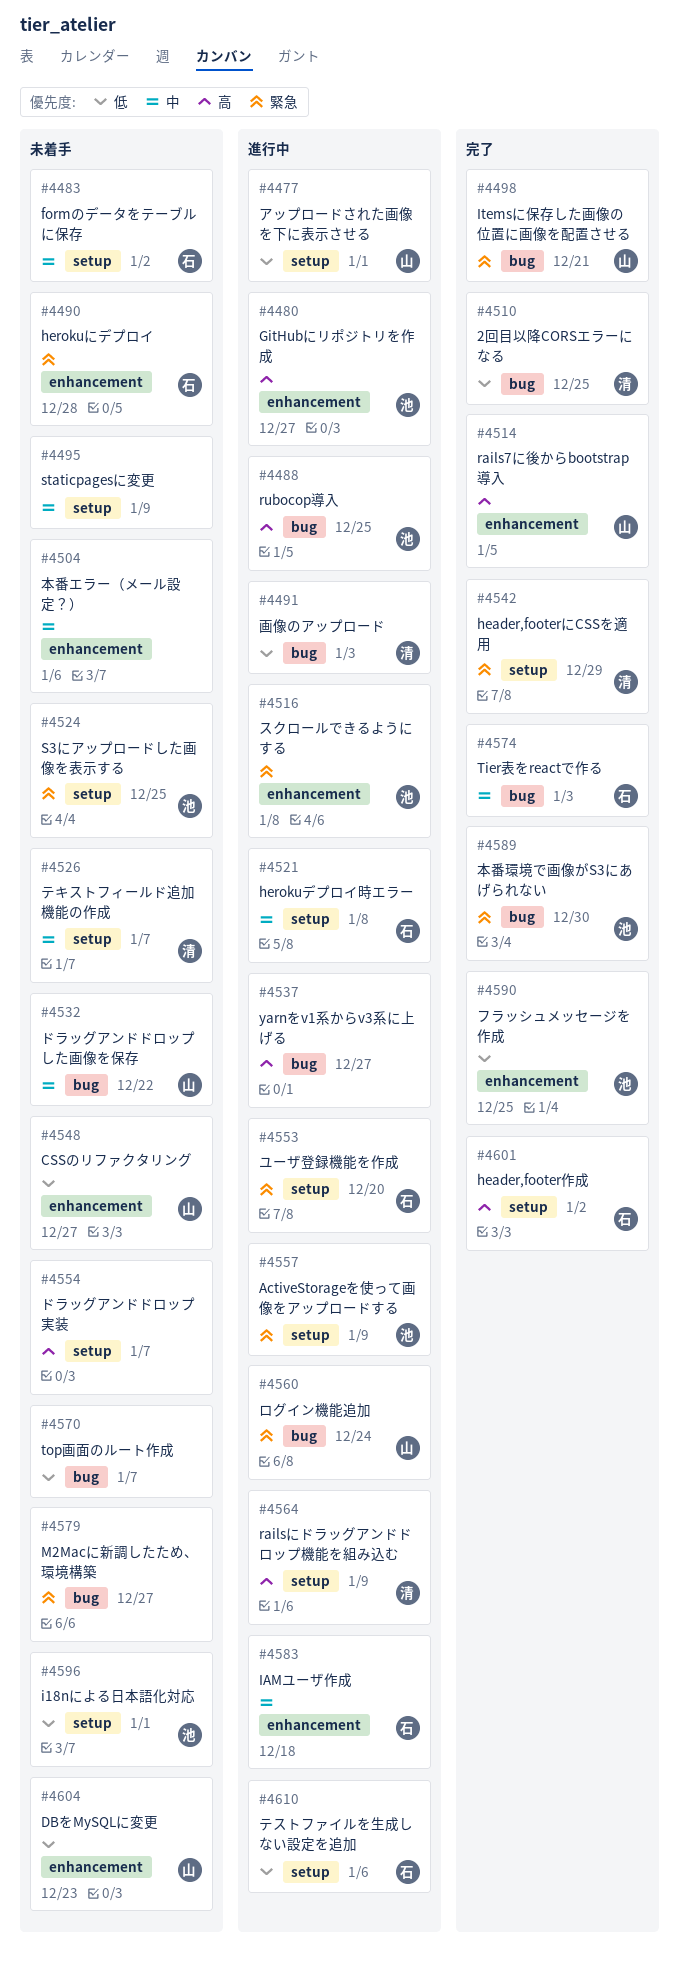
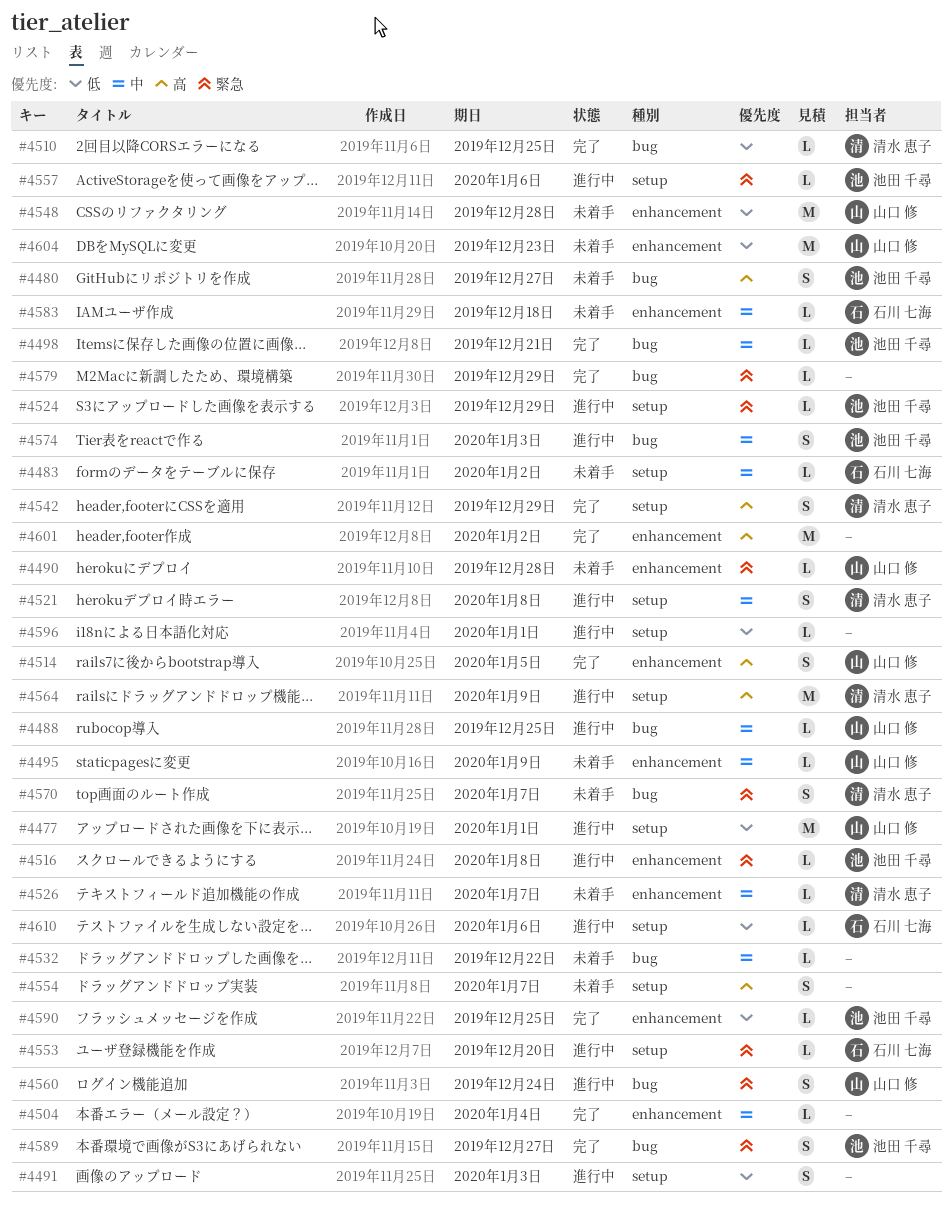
#4480, status: 進行中 -> 未着手
#4480, label: enhancement -> bug
#4488, owner: 池田 千尋 -> 山口 修
#4488, priority: 高 -> 中
#4490, owner: 石川 七海 -> 山口 修
#4491, owner: 清水 恵子 -> none
#4491, label: bug -> setup
#4495, owner: none -> 山口 修
#4495, label: setup -> enhancement
#4498, owner: 山口 修 -> 池田 千尋
#4498, priority: 緊急 -> 中
#4504, status: 未着手 -> 完了
#4504, due: Jan 6 -> Jan 4
#4521, owner: 石川 七海 -> 清水 恵子
#4524, status: 未着手 -> 進行中
#4524, due: Dec 25 -> Dec 29
#4526, label: setup -> enhancement
#4532, owner: 山口 修 -> none
#4537: present -> none
#4542, priority: 緊急 -> 高
#4548, due: Dec 27 -> Dec 28
#4557, due: Jan 9 -> Jan 6
#4570, owner: none -> 清水 恵子
#4570, priority: 低 -> 緊急
#4574, status: 完了 -> 進行中
#4574, owner: 石川 七海 -> 池田 千尋
#4579, status: 未着手 -> 完了
#4579, due: Dec 27 -> Dec 29
#4583, status: 進行中 -> 未着手
#4589, due: Dec 30 -> Dec 27
#4596, status: 未着手 -> 進行中
#4596, owner: 池田 千尋 -> none
#4601, owner: 石川 七海 -> none
#4601, label: setup -> enhancement

